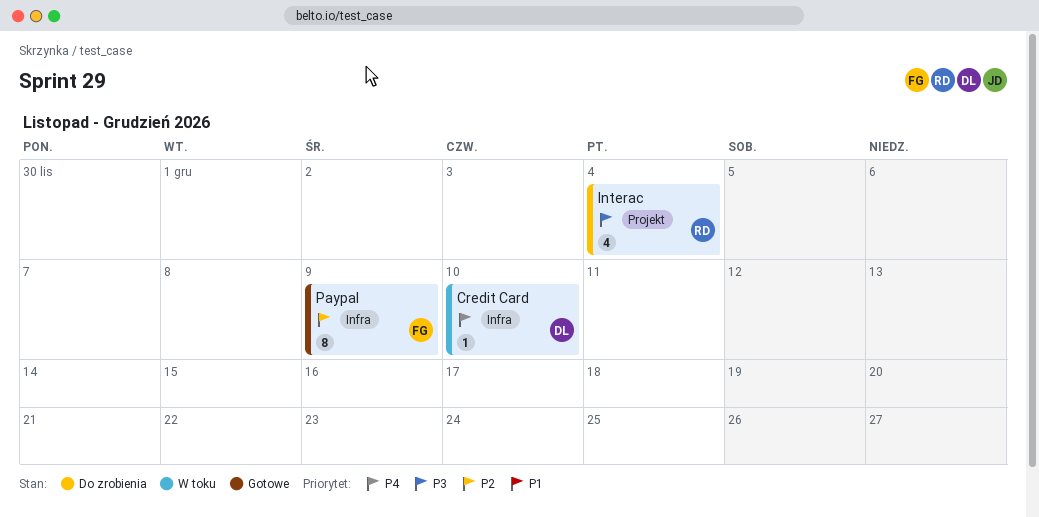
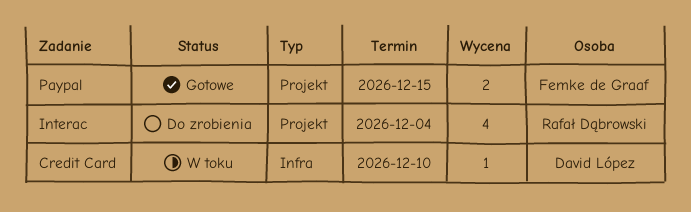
Paypal, label: Infra -> Projekt
Paypal, estimate: 8 -> 2
Paypal, due: Dec 9 -> Dec 15

